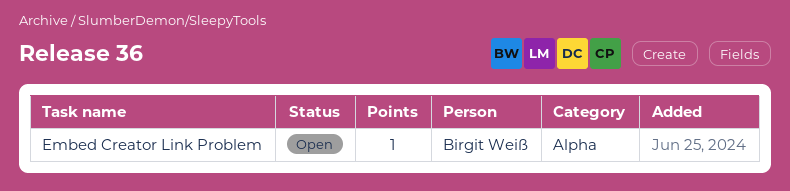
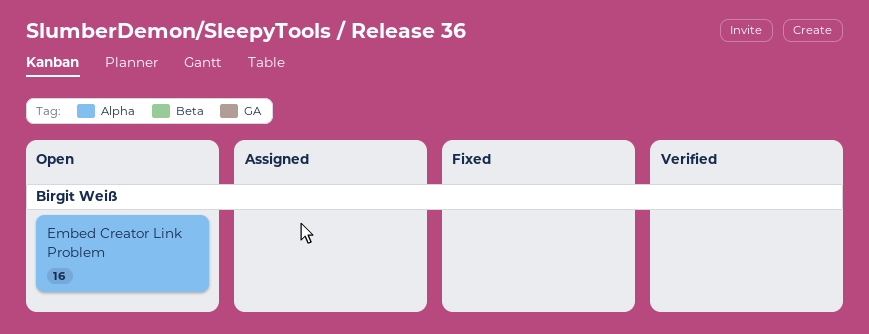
Embed Creator Link Problem, estimate: 1 -> 16

